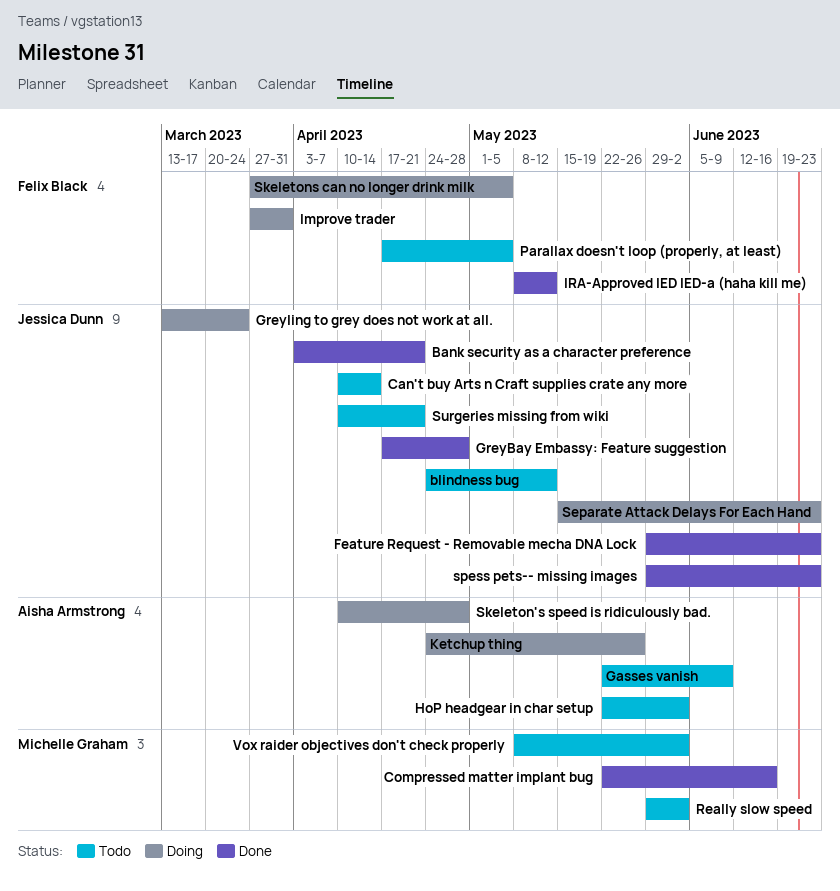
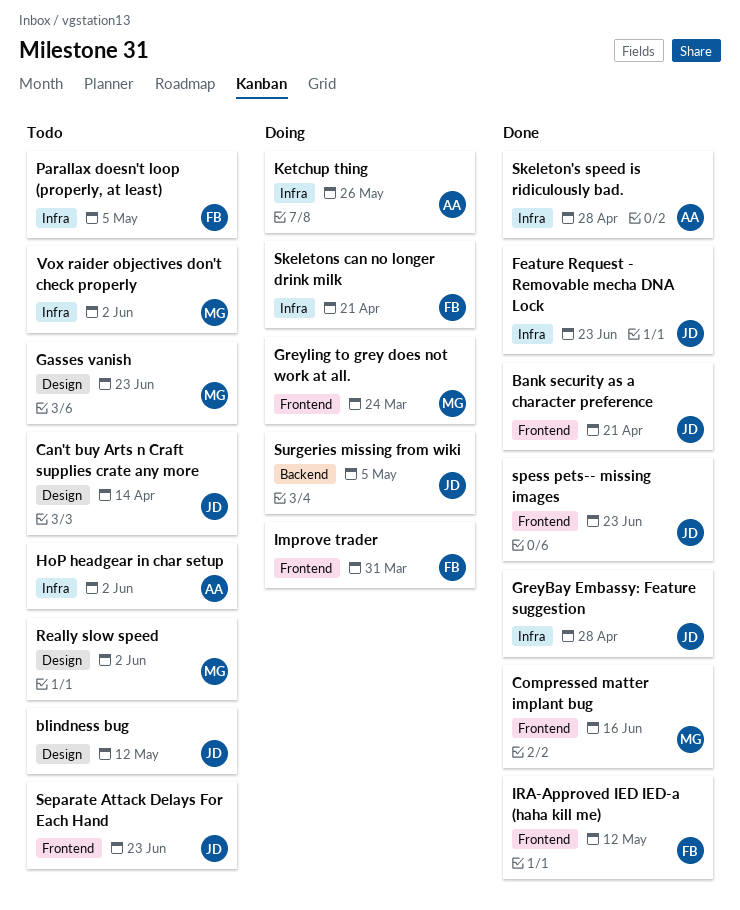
Gasses vanish, owner: Aisha Armstrong -> Michelle Graham
Gasses vanish, due: Jun 9 -> Jun 23
Greyling to grey does not work at all., owner: Jessica Dunn -> Michelle Graham
Separate Attack Delays For Each Hand, status: Doing -> Todo
Skeleton's speed is ridiculously bad., status: Doing -> Done
Skeletons can no longer drink milk, due: May 5 -> Apr 21
Surgeries missing from wiki, status: Todo -> Doing
Surgeries missing from wiki, due: Apr 21 -> May 5

